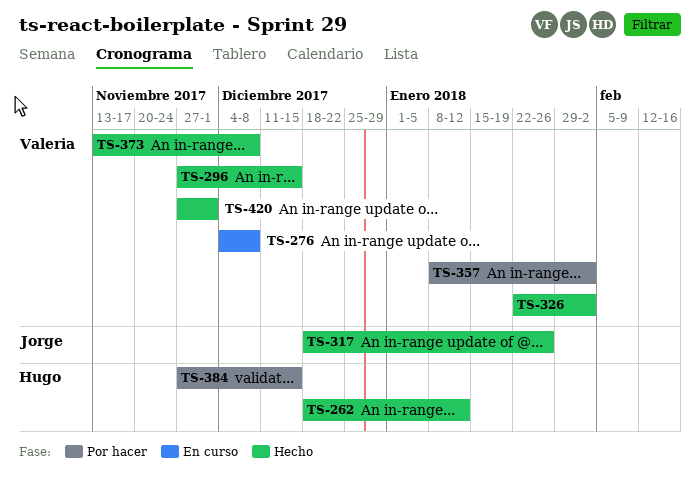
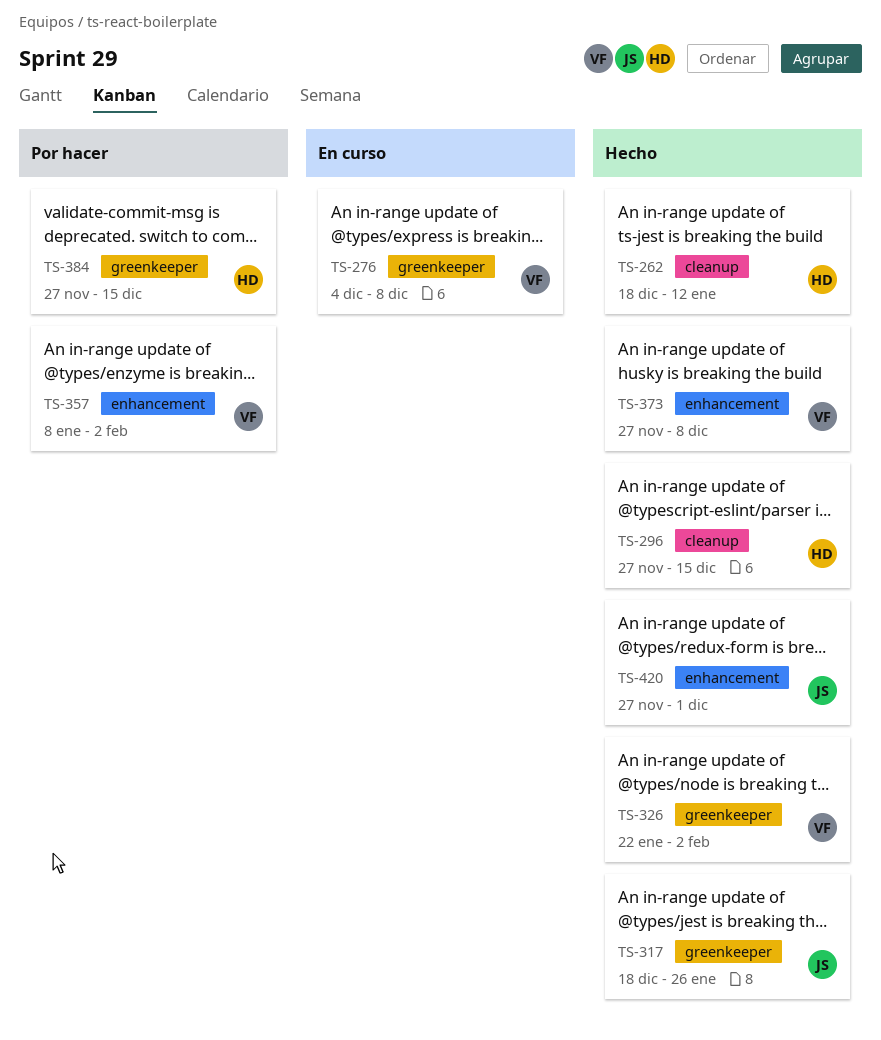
TS-296, owner: Valeria -> Hugo
TS-373, start: Nov 13 -> Nov 27
TS-420, owner: Valeria -> Jorge

